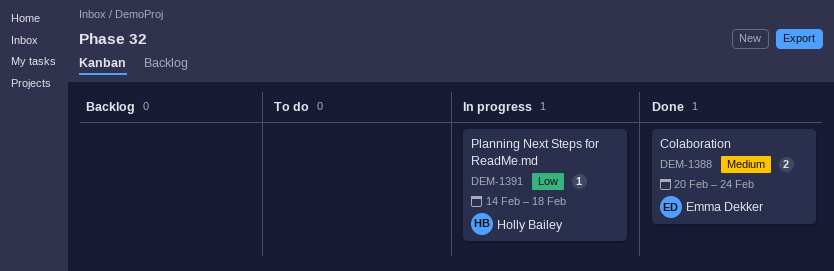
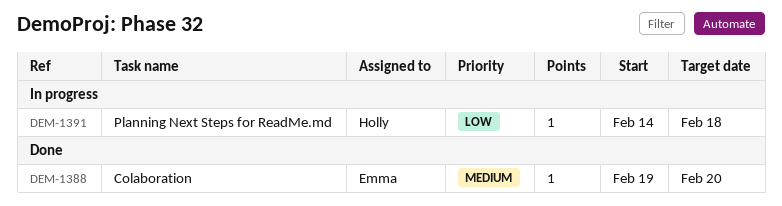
DEM-1388, estimate: 2 -> 1
DEM-1388, start: Feb 20 -> Feb 19
DEM-1388, due: Feb 24 -> Feb 20

